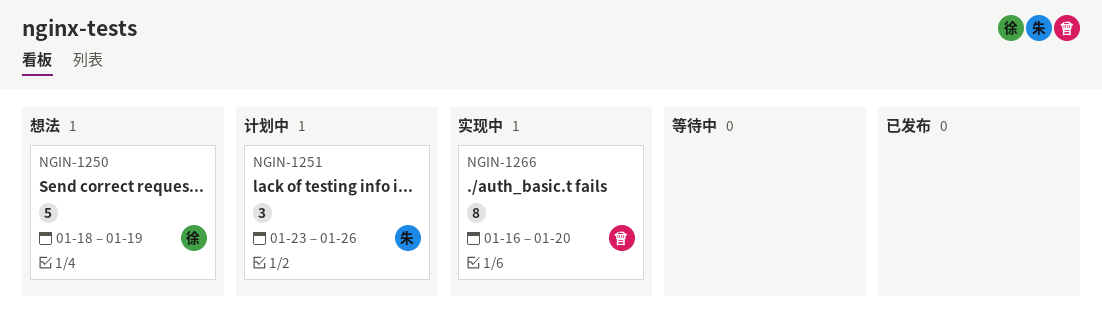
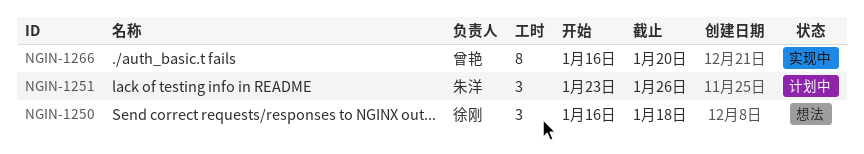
NGIN-1250, estimate: 5 -> 3
NGIN-1250, start: Jan 18 -> Jan 16
NGIN-1250, due: Jan 19 -> Jan 18

